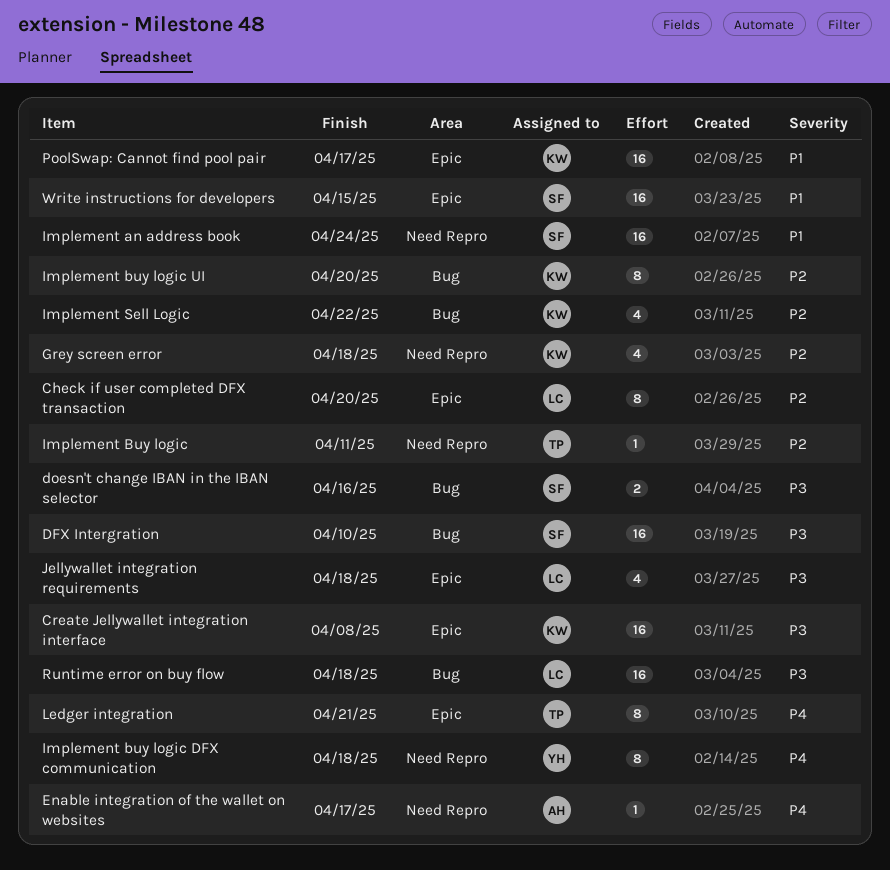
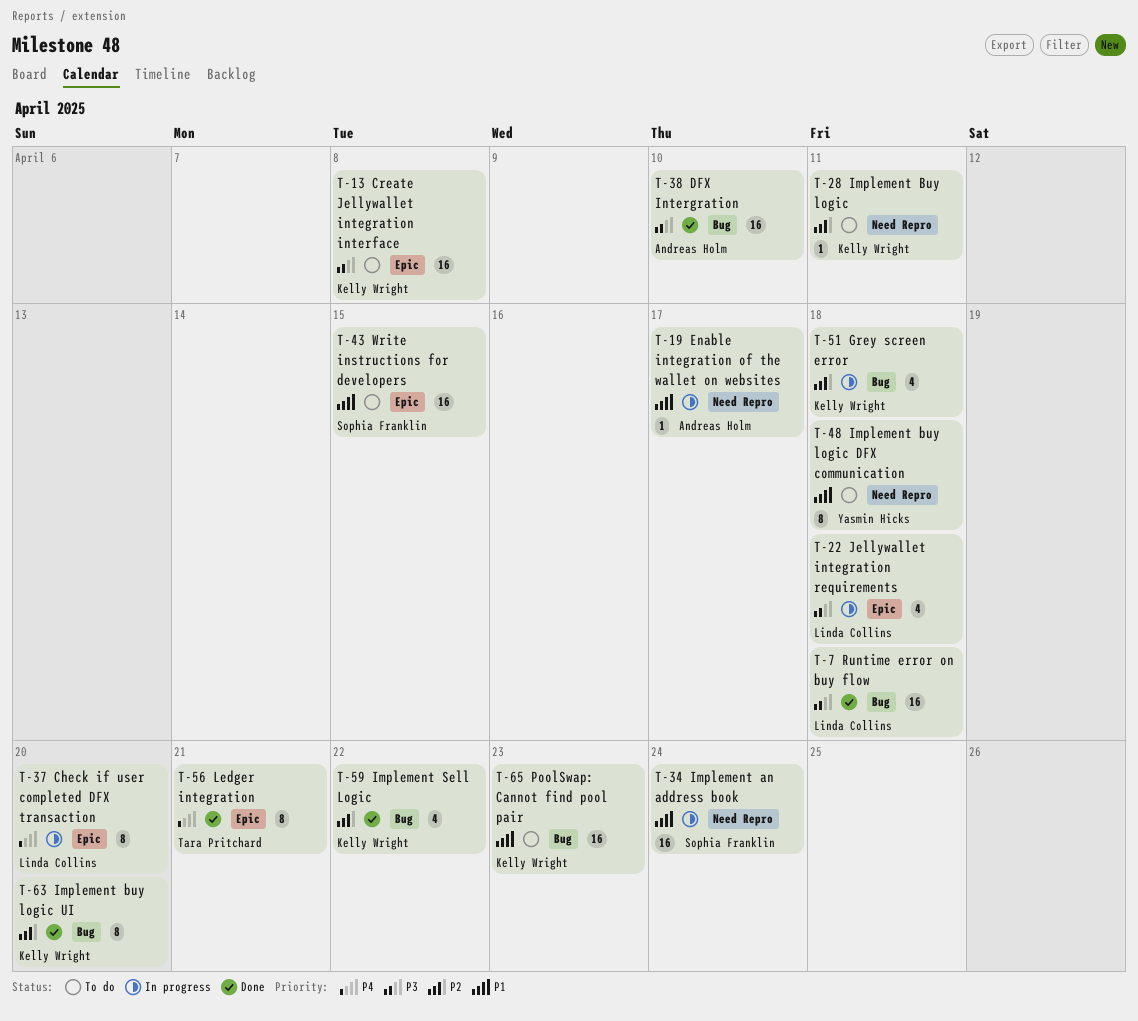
Check if user completed DFX transaction, priority: P2 -> P4
DFX Intergration, owner: Sophia Franklin -> Andreas Holm
doesn't change IBAN in the IBAN selector: present -> none
Enable integration of the wallet on websites, priority: P4 -> P1
Grey screen error, label: Need Repro -> Bug
Implement Buy logic, owner: Tara Pritchard -> Kelly Wright
Implement buy logic DFX communication, priority: P4 -> P1
PoolSwap: Cannot find pool pair, label: Epic -> Bug
PoolSwap: Cannot find pool pair, due: Apr 17 -> Apr 23

